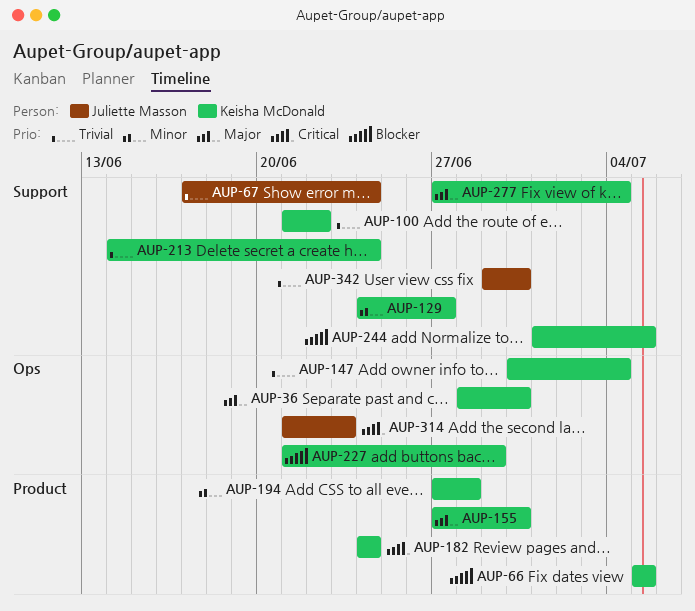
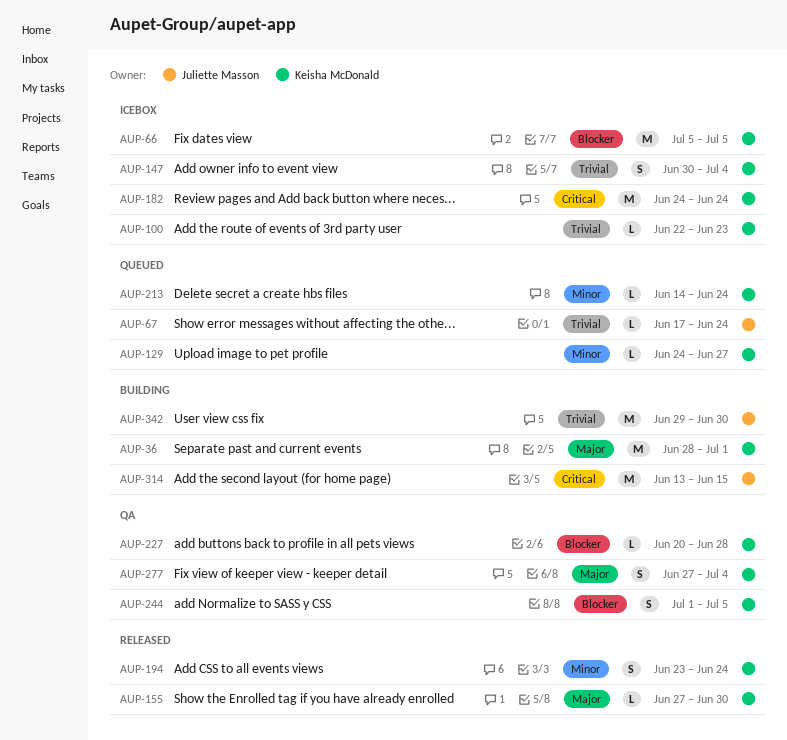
AUP-36, due: Jun 30 -> Jul 1
AUP-100, start: Jun 21 -> Jun 22
AUP-100, due: Jun 22 -> Jun 23
AUP-194, start: Jun 27 -> Jun 23
AUP-194, due: Jun 28 -> Jun 24
AUP-213, priority: Trivial -> Minor
AUP-227, start: Jun 21 -> Jun 20
AUP-227, due: Jun 29 -> Jun 28
AUP-314, start: Jun 21 -> Jun 13
AUP-314, due: Jun 23 -> Jun 15

